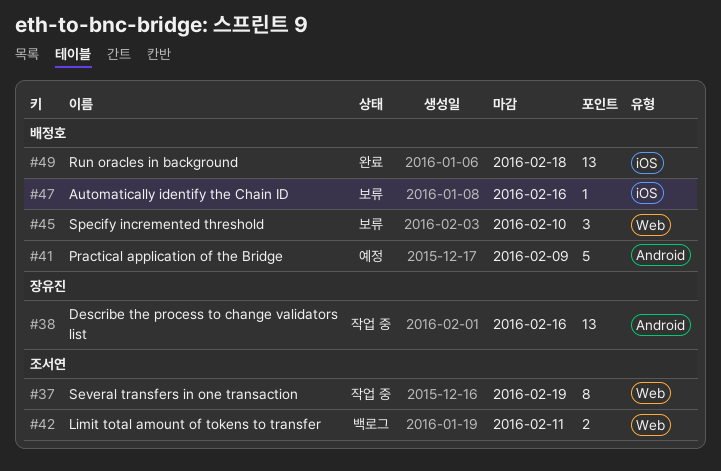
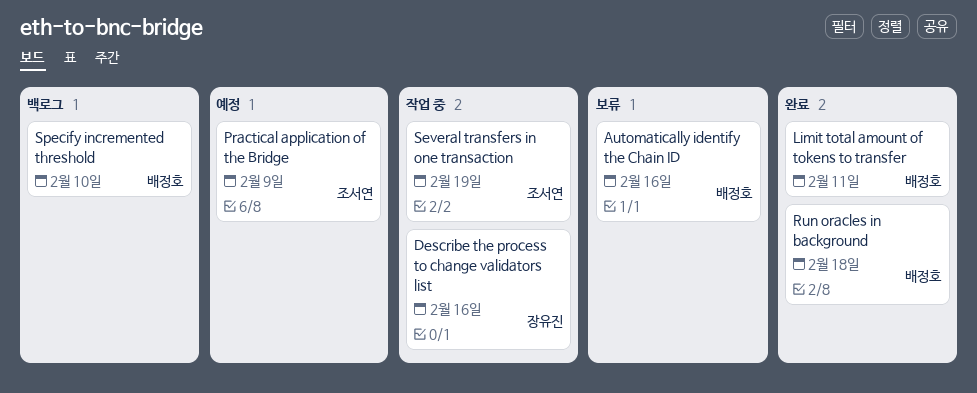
Limit total amount of tokens to transfer, status: 백로그 -> 완료
Limit total amount of tokens to transfer, owner: 조서연 -> 배정호
Practical application of the Bridge, owner: 배정호 -> 조서연
Specify incremented threshold, status: 보류 -> 백로그

